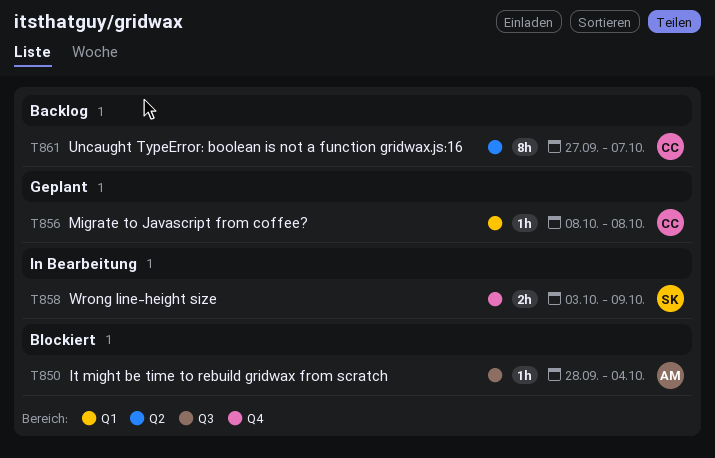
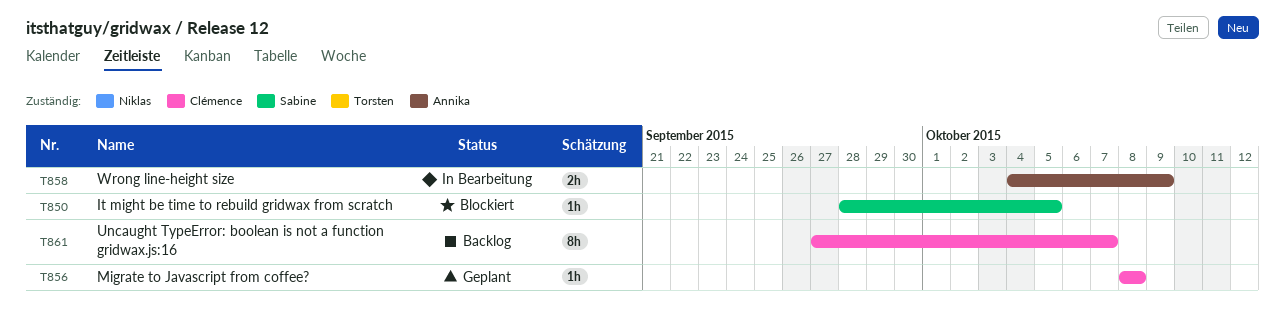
T850, owner: Annika -> Sabine
T850, due: Oct 4 -> Oct 5
T858, owner: Sabine -> Annika
T858, start: Oct 3 -> Oct 4

